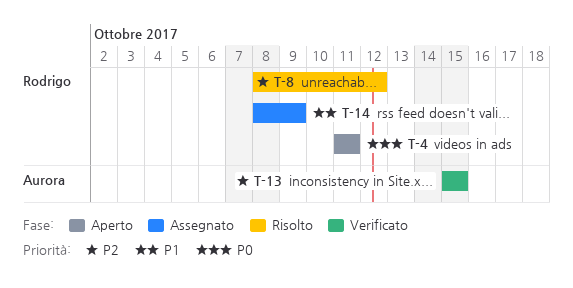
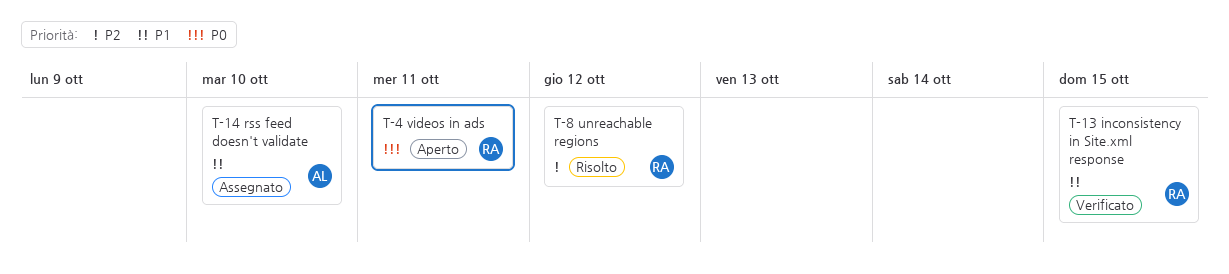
T-13, owner: Aurora -> Rodrigo
T-13, priority: P2 -> P1
T-14, owner: Rodrigo -> Aurora
T-14, due: Oct 9 -> Oct 10

